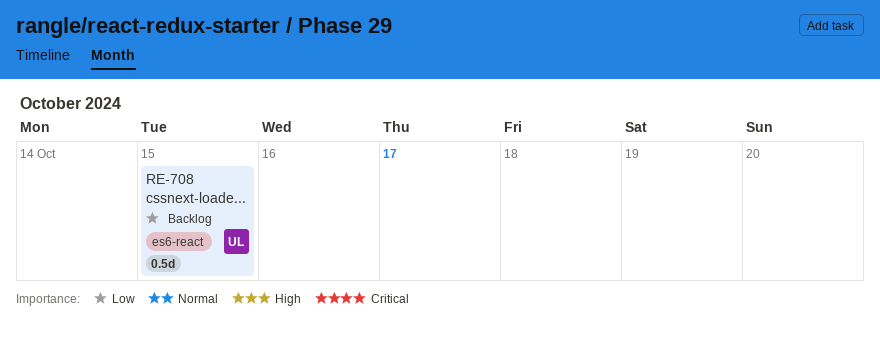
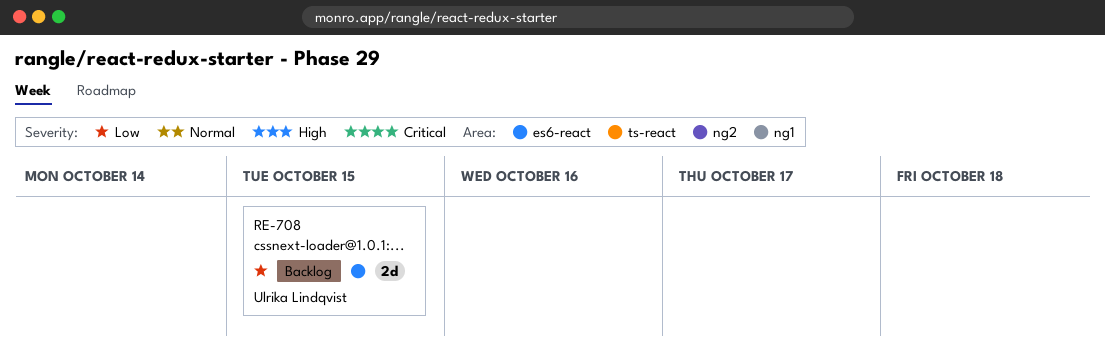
RE-708, estimate: 0.5d -> 2d

